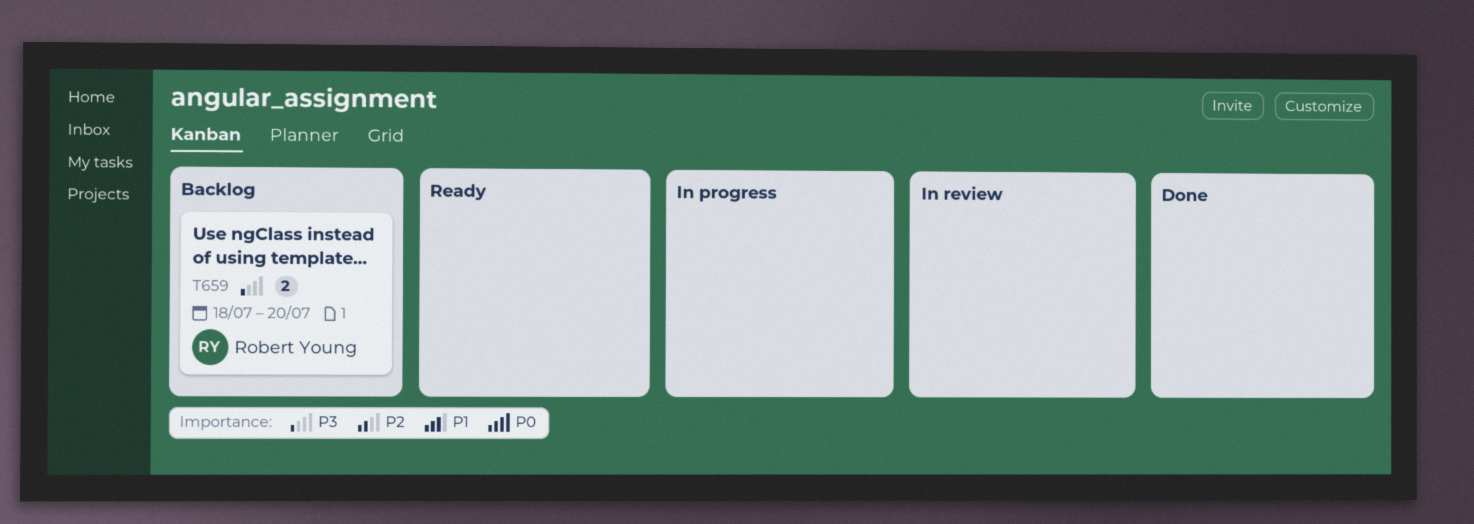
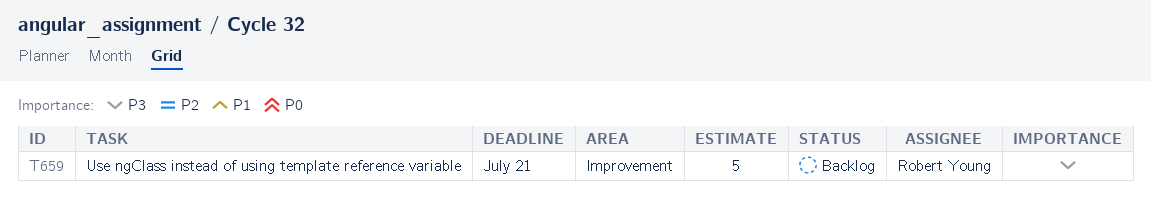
T659, estimate: 2 -> 5
T659, due: Jul 20 -> Jul 21

